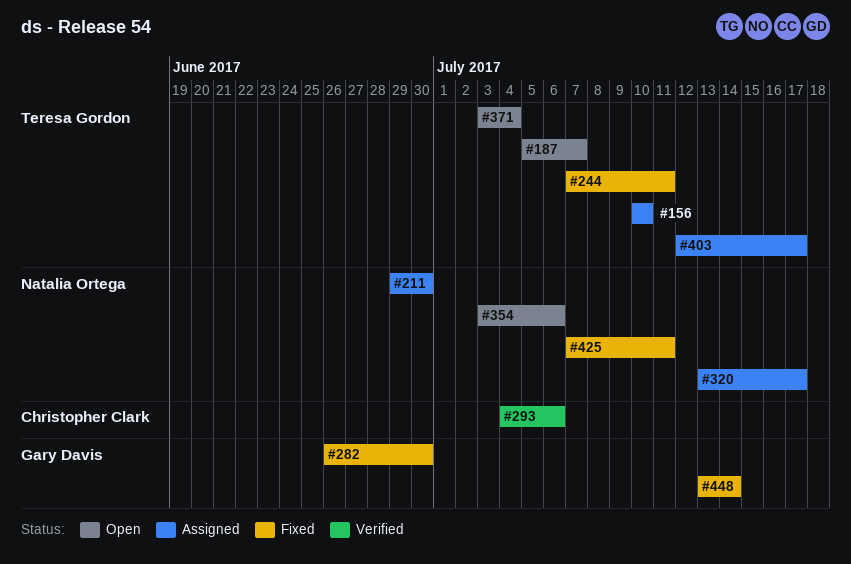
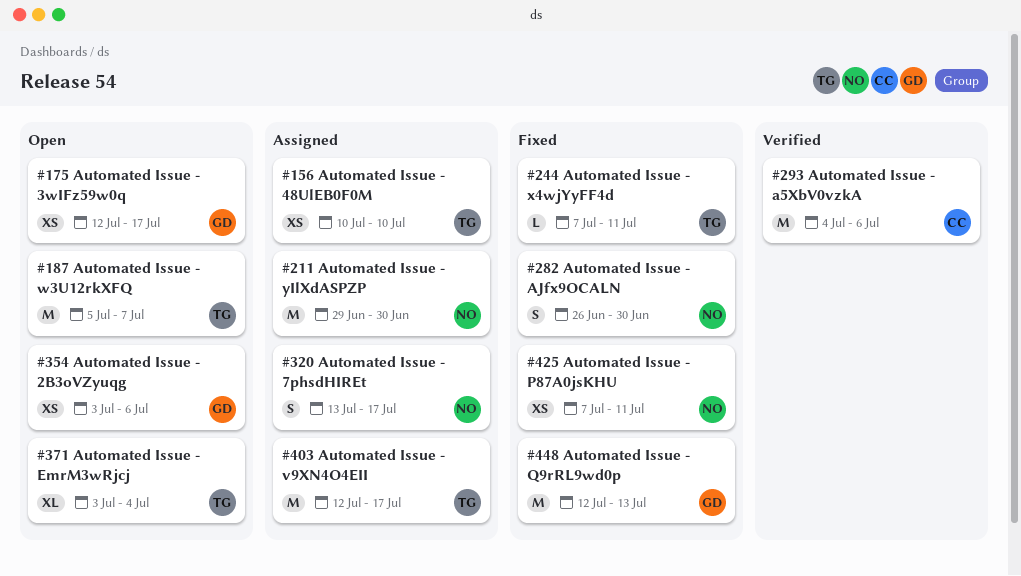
#175: none -> present
#282, owner: Gary Davis -> Natalia Ortega
#354, owner: Natalia Ortega -> Gary Davis
#448, start: Jul 13 -> Jul 12
#448, due: Jul 14 -> Jul 13

